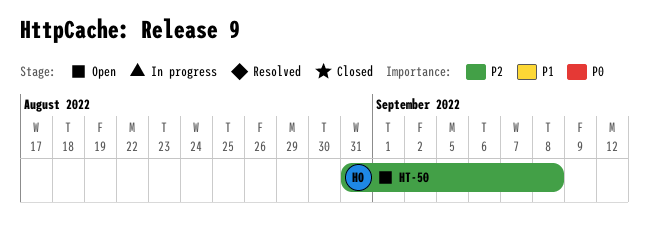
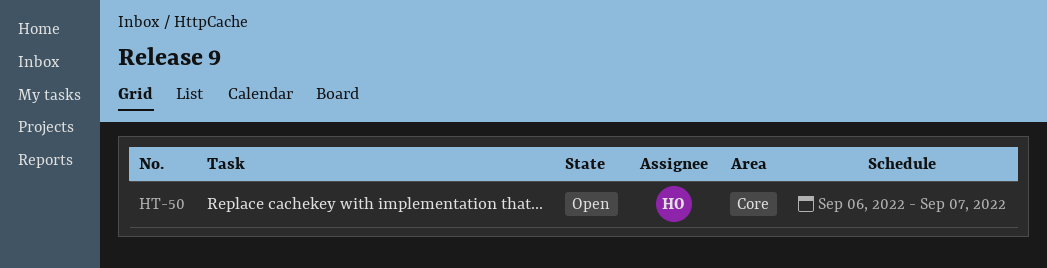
HT-50, start: Aug 31 -> Sep 6
HT-50, due: Sep 8 -> Sep 7

